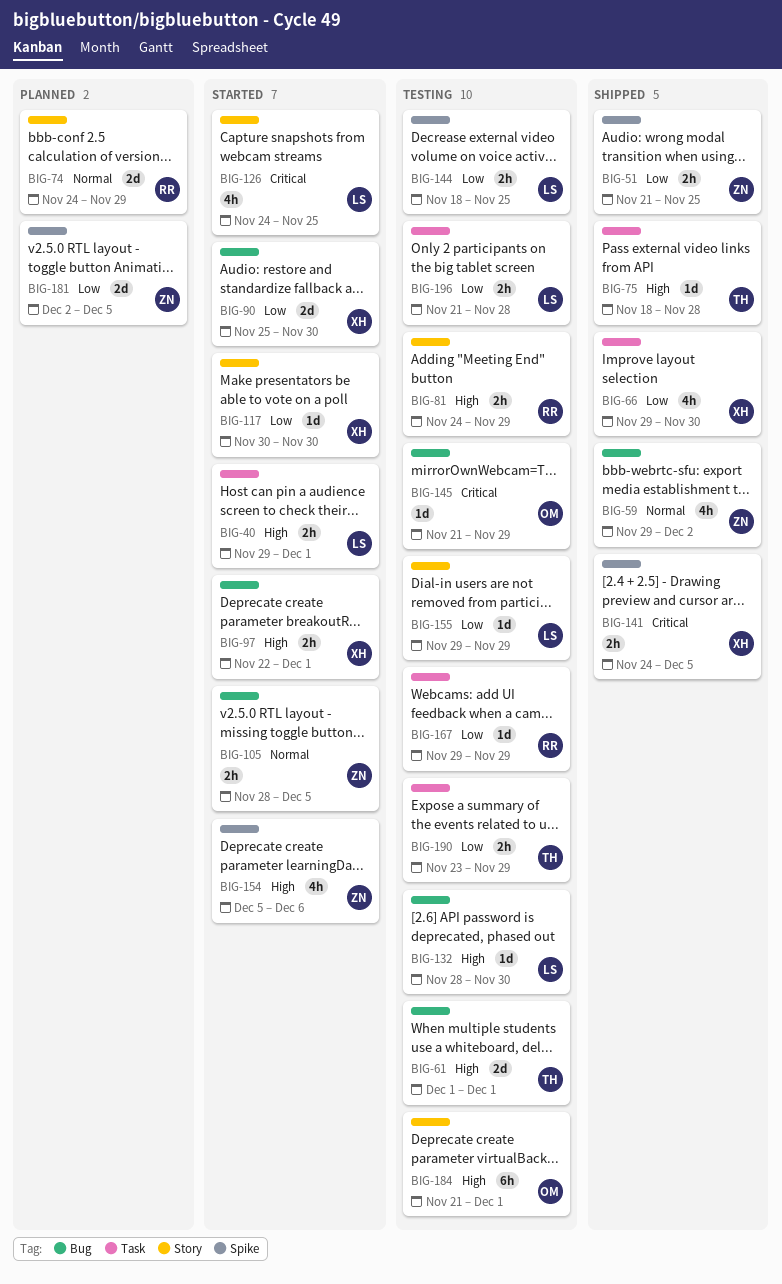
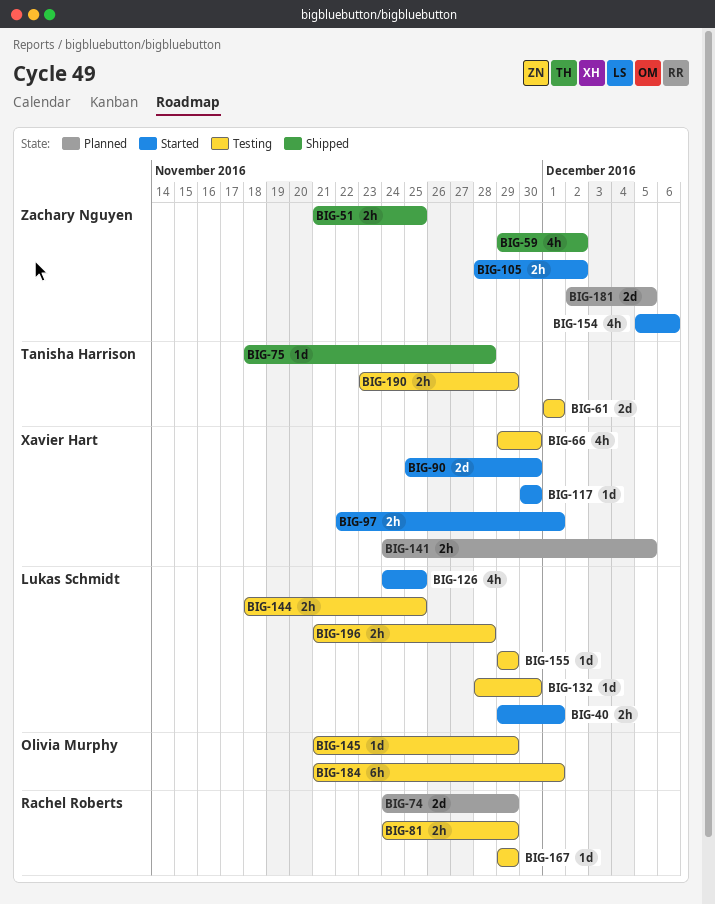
BIG-66, status: Shipped -> Testing
BIG-105, due: Dec 5 -> Dec 2
BIG-141, status: Shipped -> Planned

